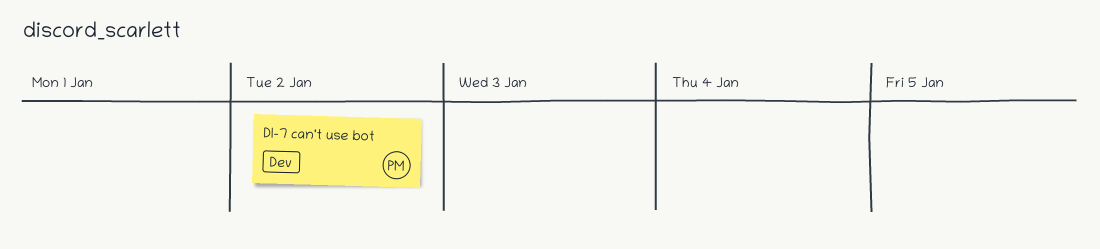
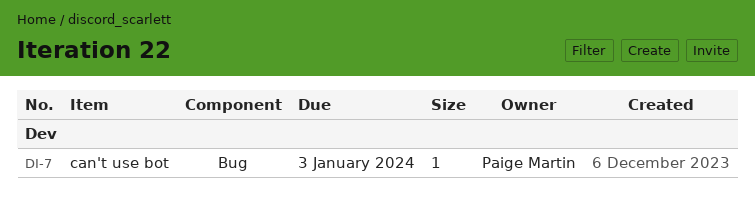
DI-7, due: Jan 2 -> Jan 3

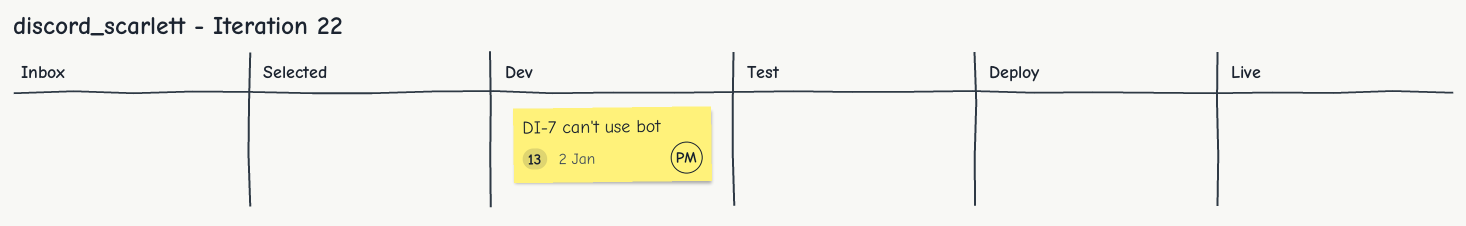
DI-7, estimate: 1 -> 13
DI-7, due: Jan 3 -> Jan 2

